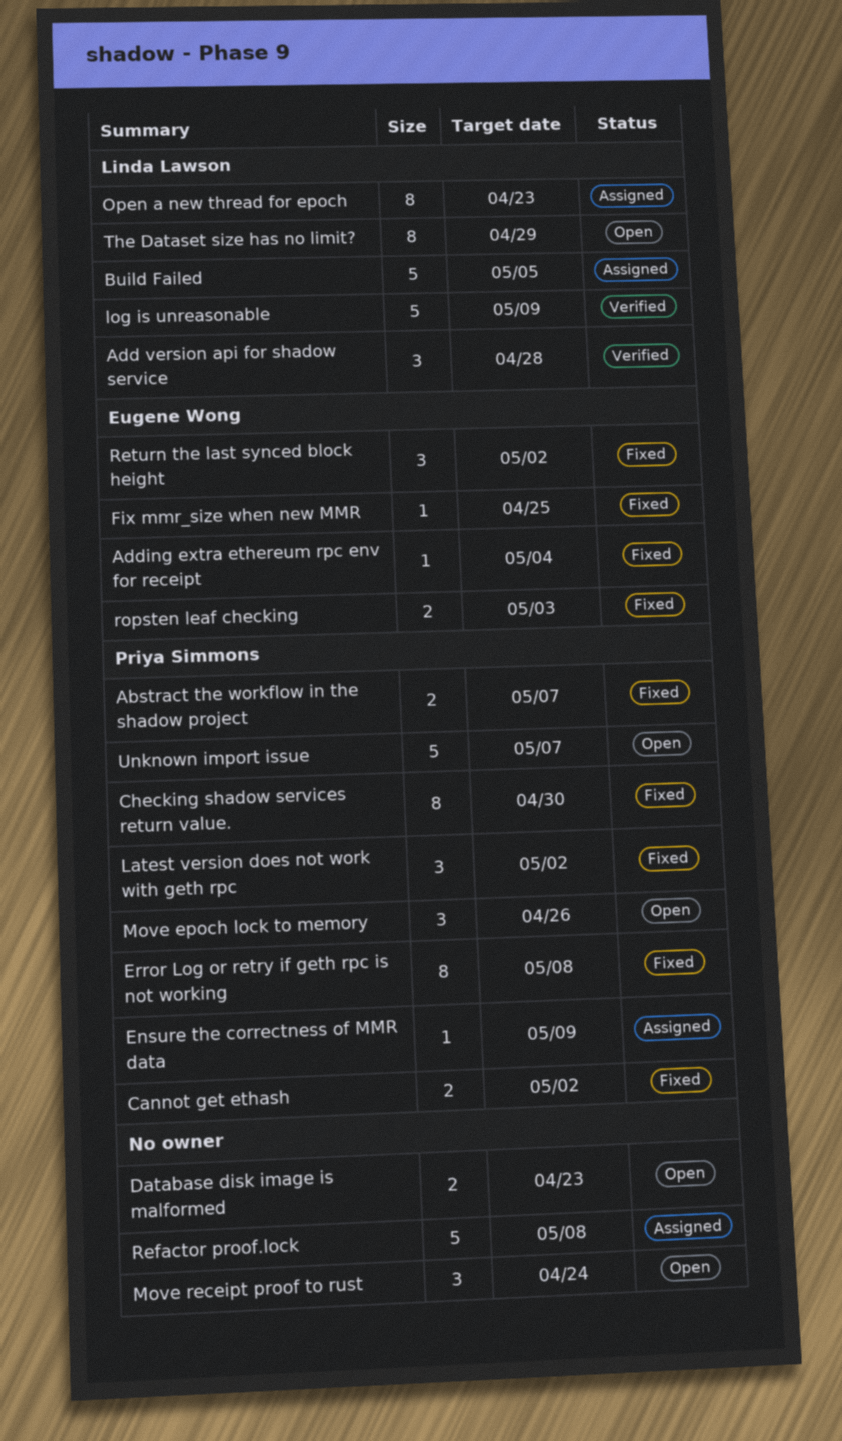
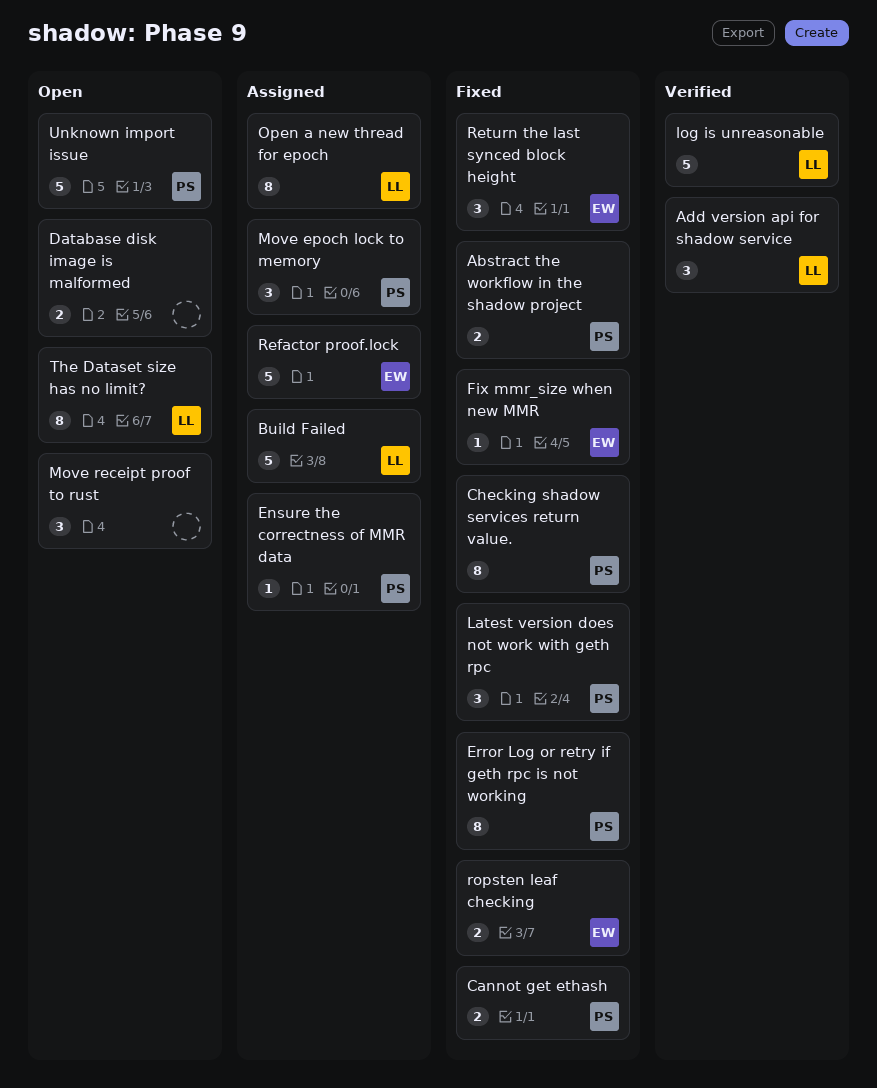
Adding extra ethereum rpc env for receipt: present -> none
Move epoch lock to memory, status: Open -> Assigned
Refactor proof.lock, owner: none -> Eugene Wong

